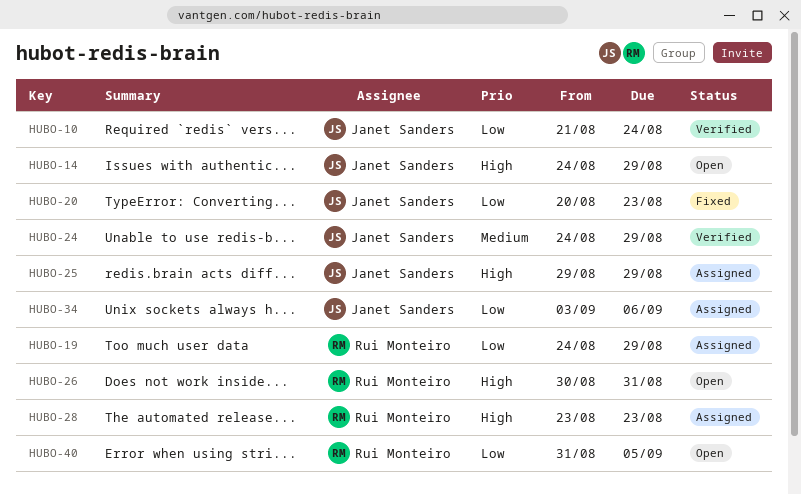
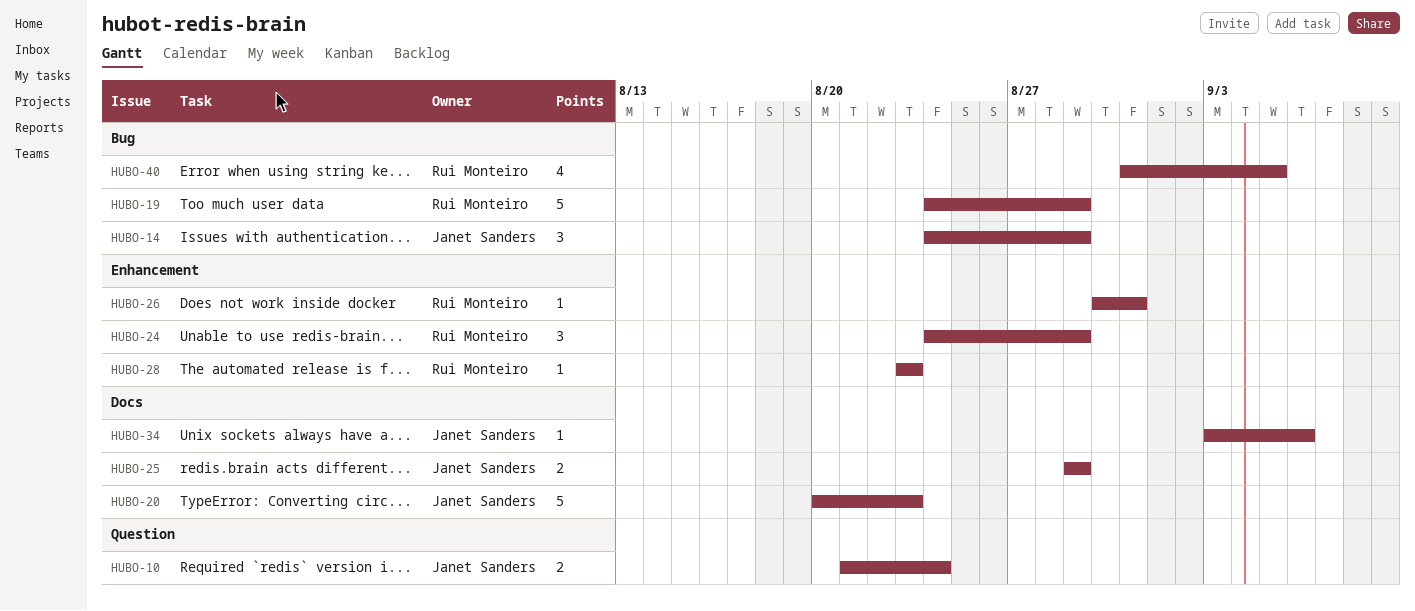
HUBO-24, owner: Janet Sanders -> Rui Monteiro

